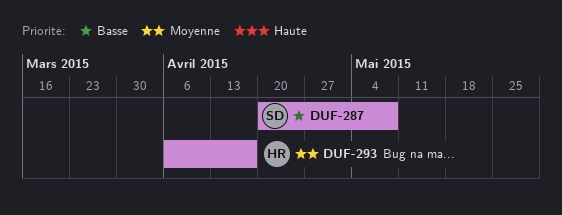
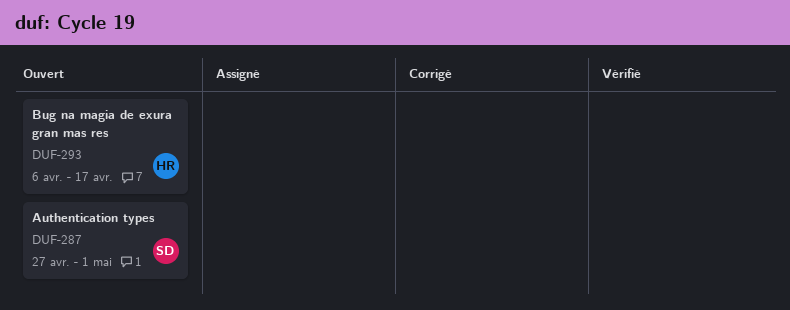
DUF-287, start: Apr 20 -> Apr 27
DUF-287, due: May 8 -> May 1

